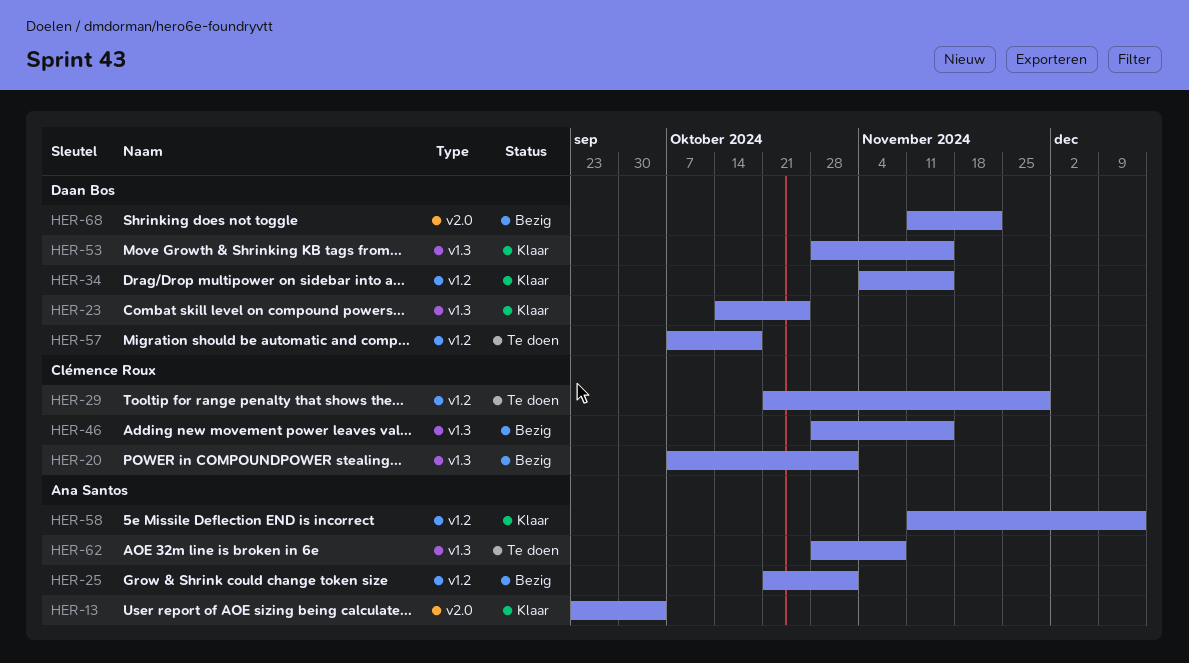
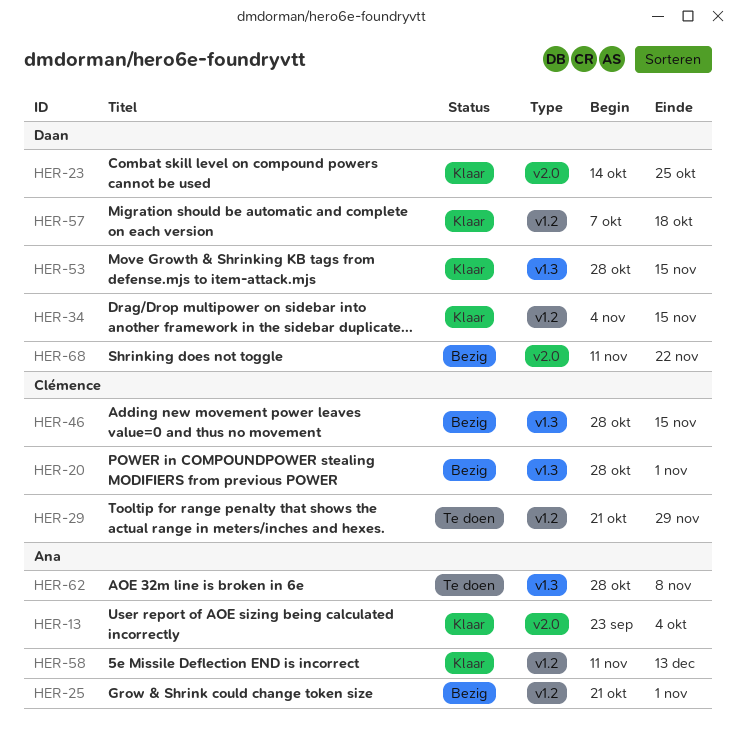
HER-20, start: Oct 7 -> Oct 28
HER-23, label: v1.3 -> v2.0
HER-57, status: Te doen -> Klaar

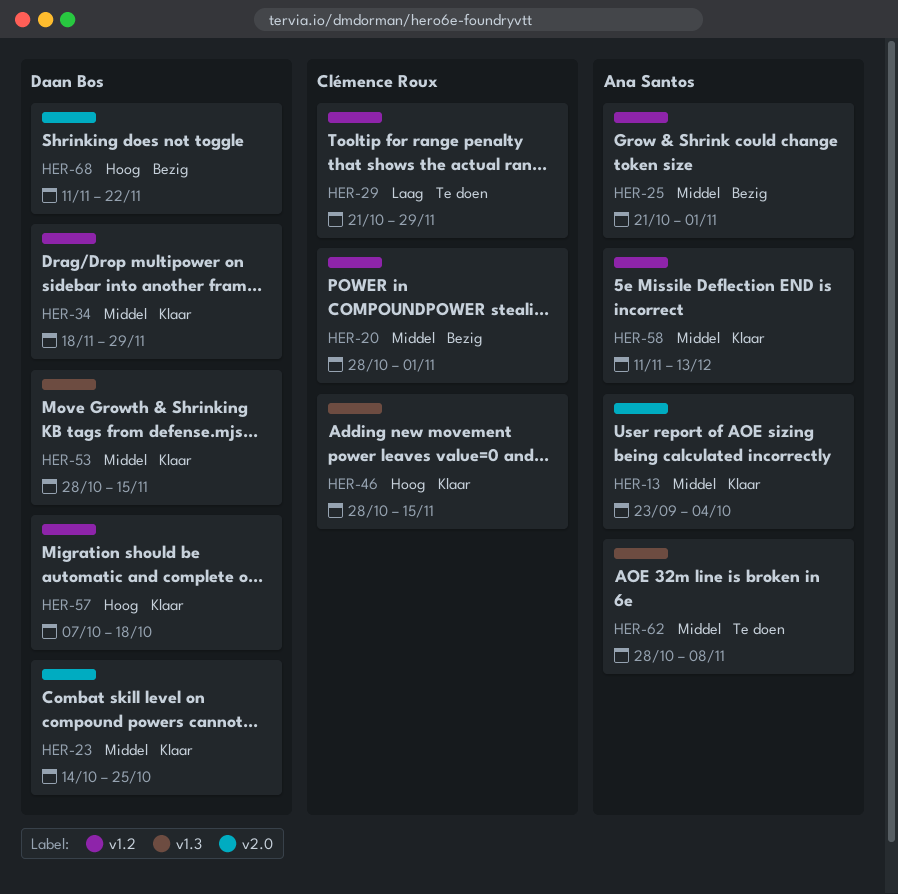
HER-20, label: v1.3 -> v1.2
HER-34, start: Nov 4 -> Nov 18
HER-34, due: Nov 15 -> Nov 29
HER-46, status: Bezig -> Klaar

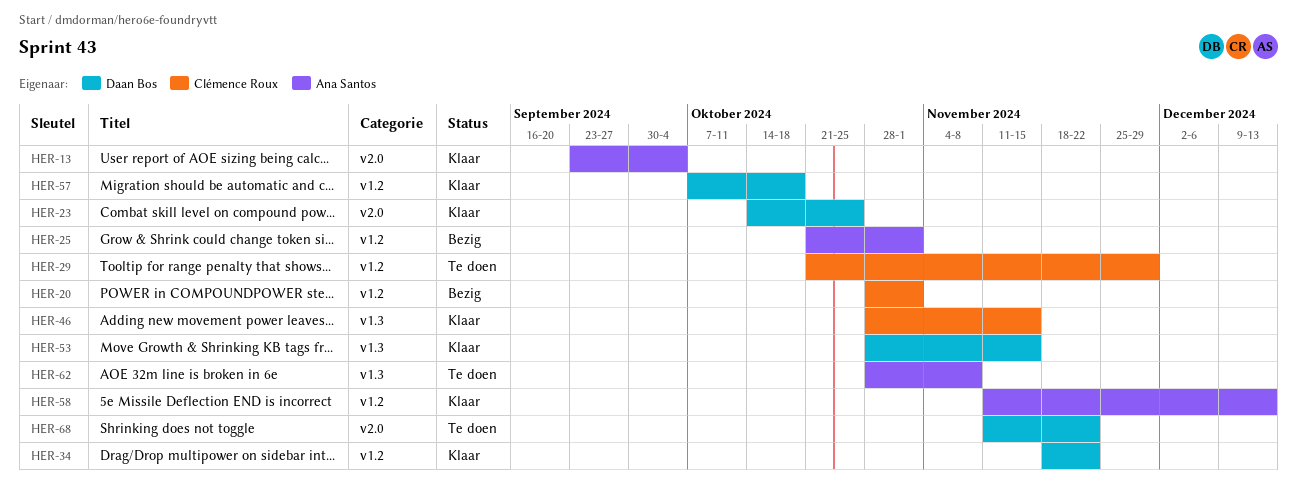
HER-34, due: Nov 29 -> Nov 22
HER-68, status: Bezig -> Te doen

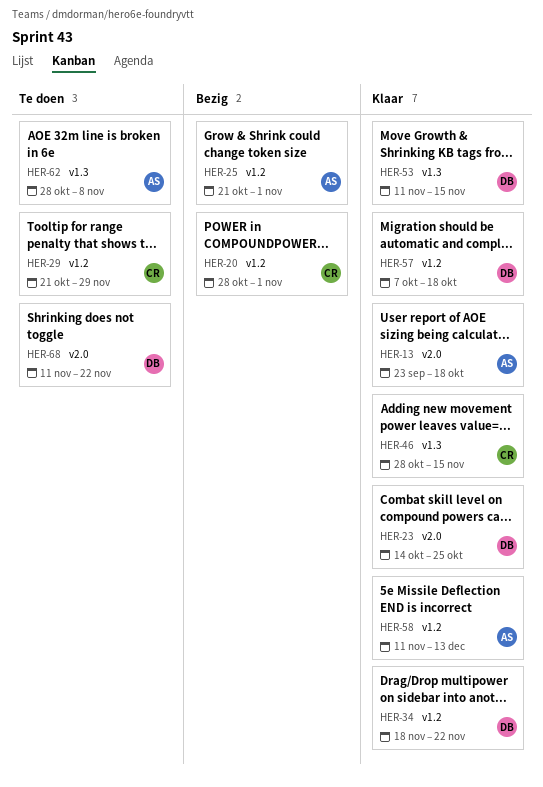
HER-13, due: Oct 4 -> Oct 18
HER-53, start: Oct 28 -> Nov 11

